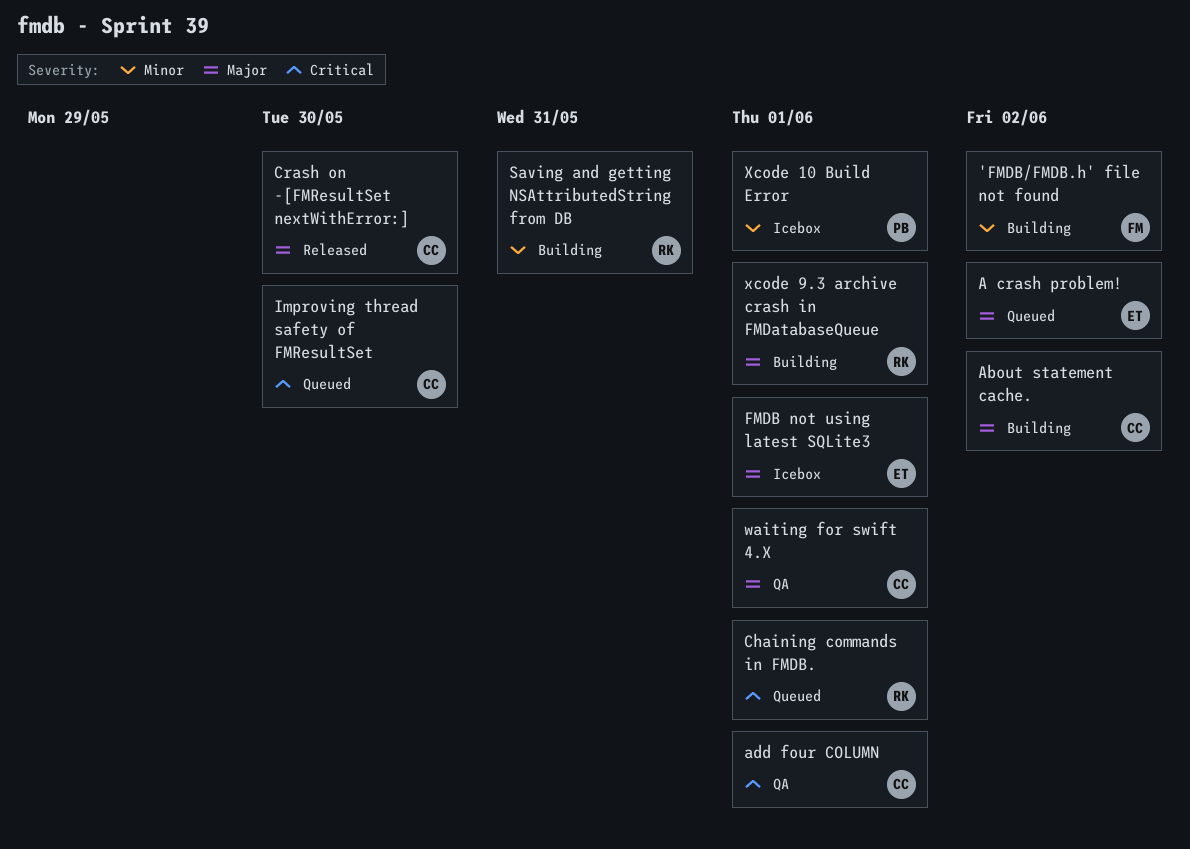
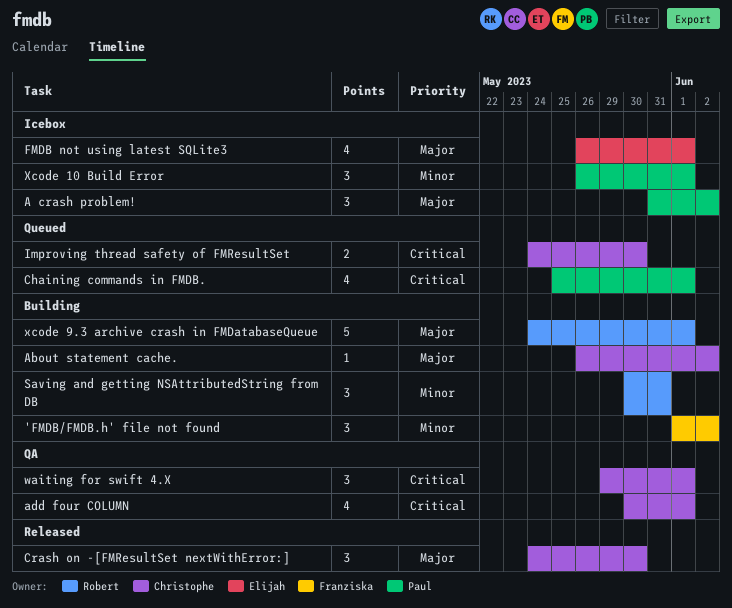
A crash problem!, status: Queued -> Icebox
A crash problem!, owner: Elijah -> Paul
Chaining commands in FMDB., owner: Robert -> Paul
waiting for swift 4.X, priority: Major -> Critical

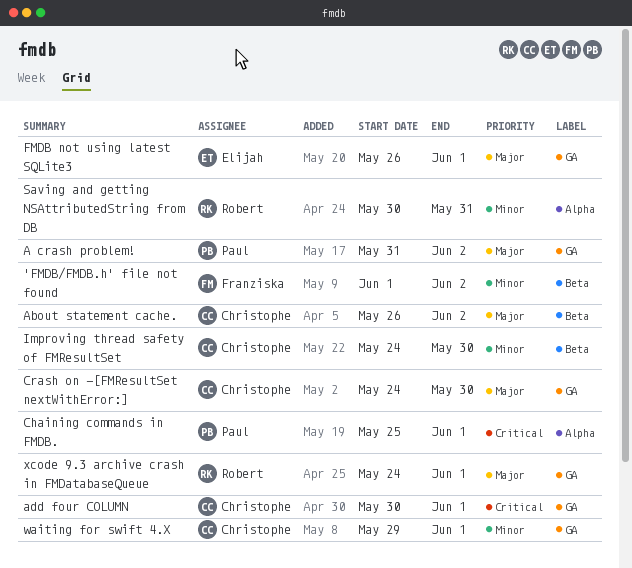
Improving thread safety of FMResultSet, priority: Critical -> Minor
waiting for swift 4.X, priority: Critical -> Minor
Xcode 10 Build Error: present -> none

